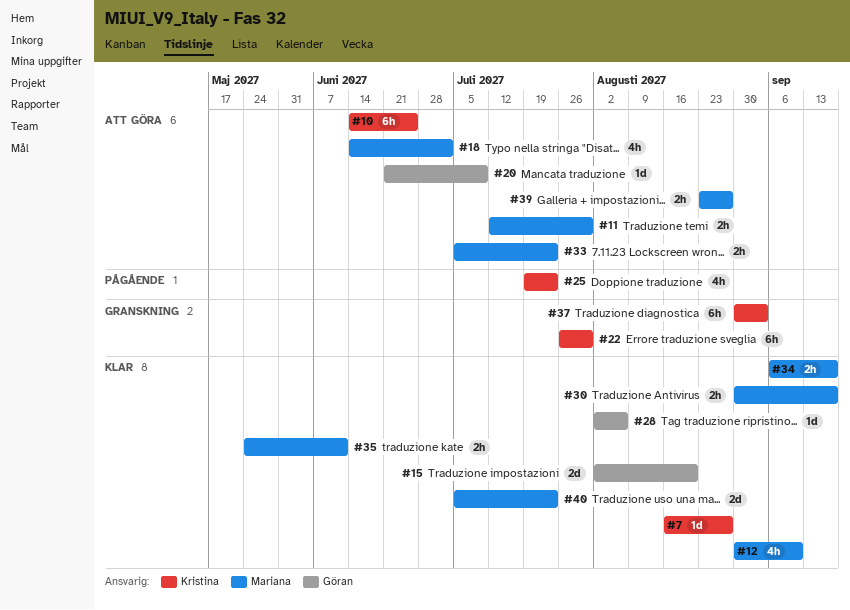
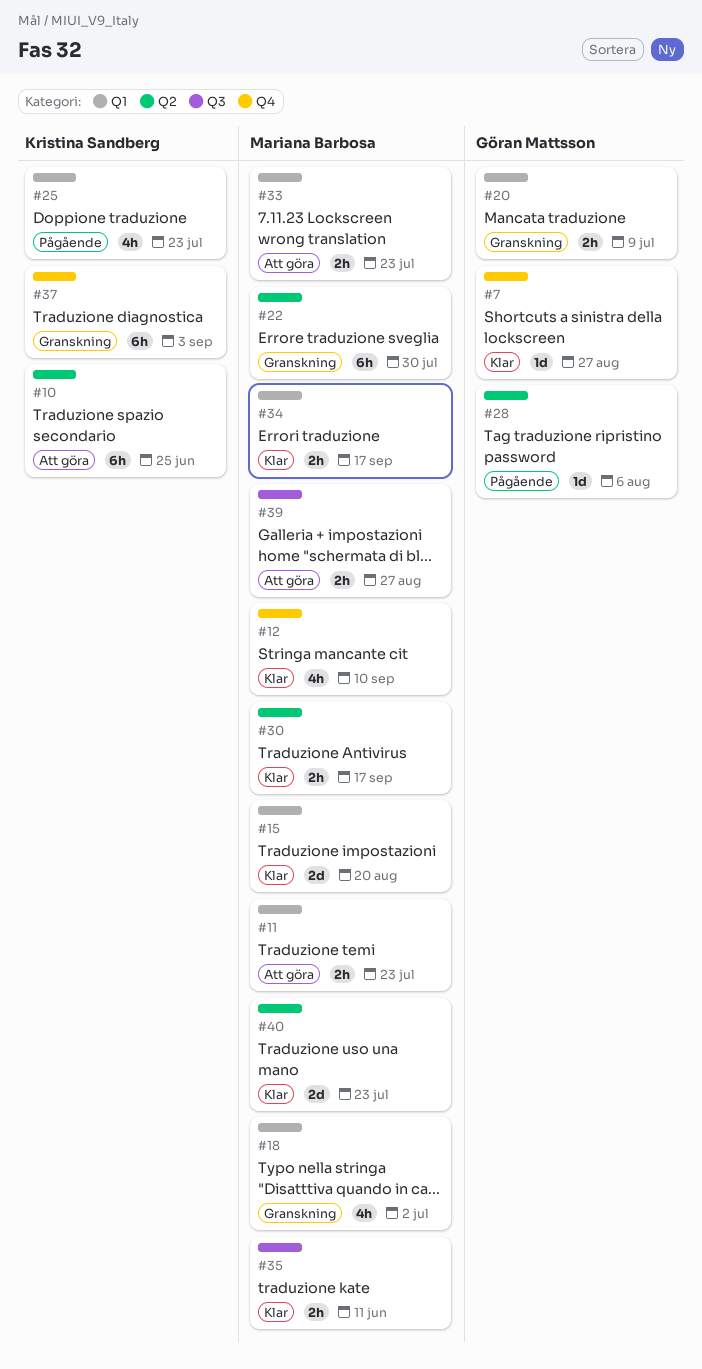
#7, owner: Kristina Sandberg -> Göran Mattsson
#11, due: Jul 30 -> Jul 23
#15, owner: Göran Mattsson -> Mariana Barbosa
#18, status: Att göra -> Granskning
#20, status: Att göra -> Granskning
#20, estimate: 1d -> 2h
#22, owner: Kristina Sandberg -> Mariana Barbosa
#28, status: Klar -> Pågående

